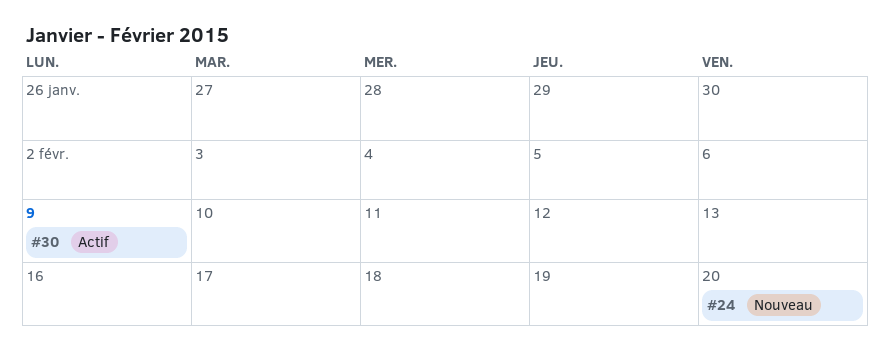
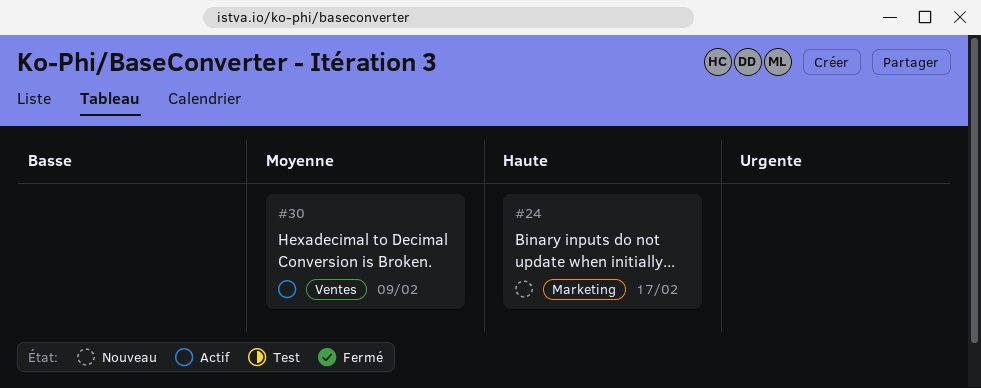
#24, due: Feb 20 -> Feb 17

